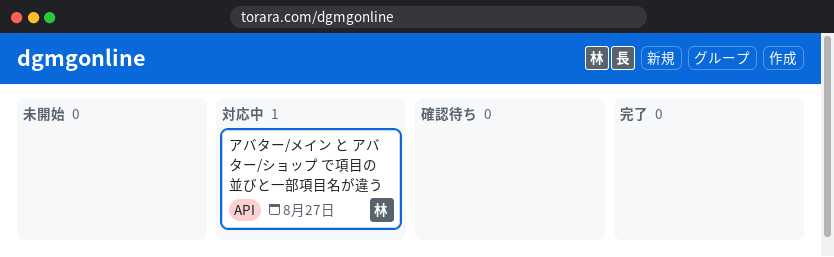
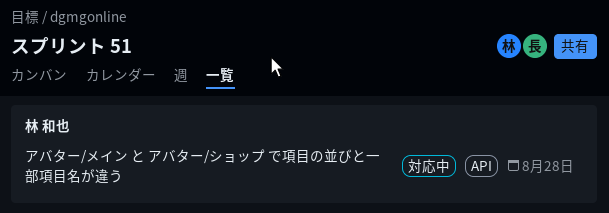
アバター/メイン と アバター/ショップ で項目の並びと一部項目名が違う, due: Aug 27 -> Aug 28

